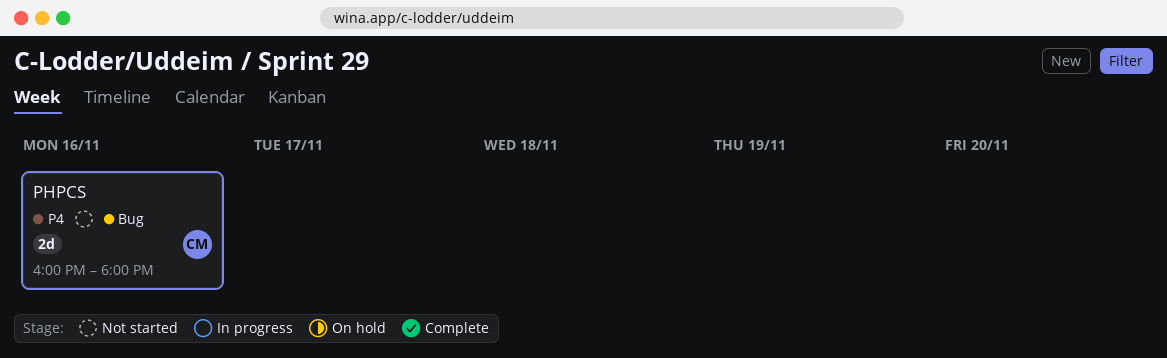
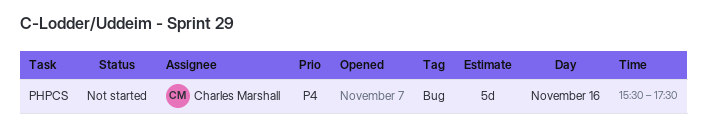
PHPCS, estimate: 2d -> 5d
PHPCS, begins: 16:00 -> 15:30
PHPCS, ends: 18:00 -> 17:30

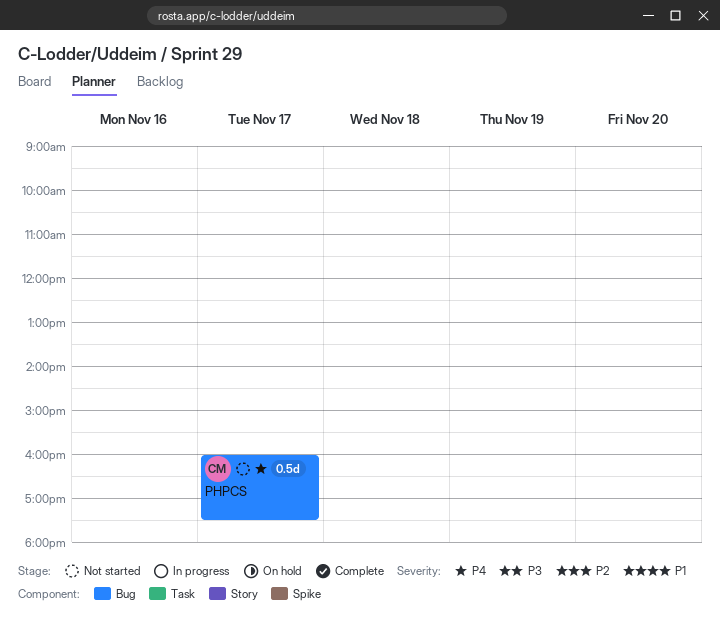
PHPCS, estimate: 5d -> 0.5d
PHPCS, day: Nov 16 -> Nov 17
PHPCS, begins: 15:30 -> 16:00

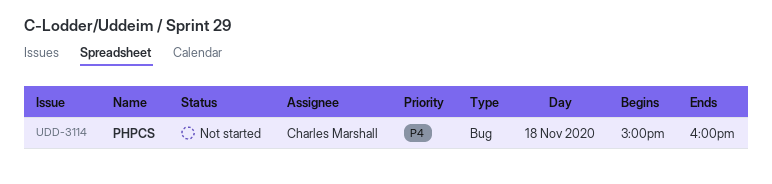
PHPCS, day: Nov 17 -> Nov 18
PHPCS, begins: 16:00 -> 15:00
PHPCS, ends: 17:30 -> 16:00

